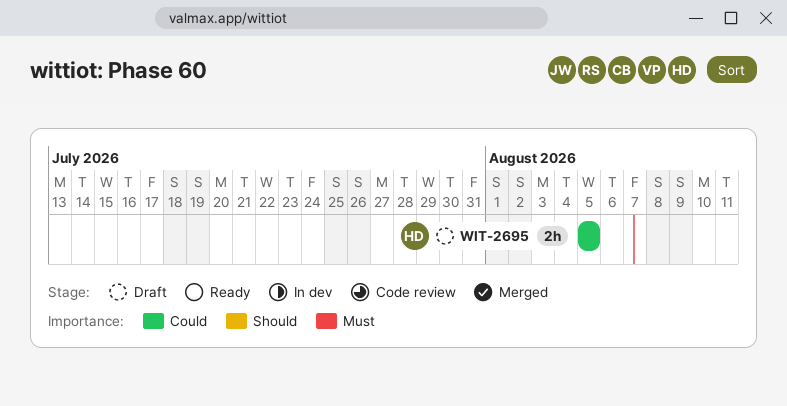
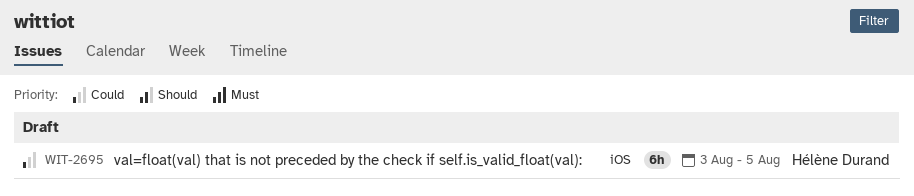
WIT-2695, estimate: 2h -> 6h
WIT-2695, start: Aug 5 -> Aug 3

